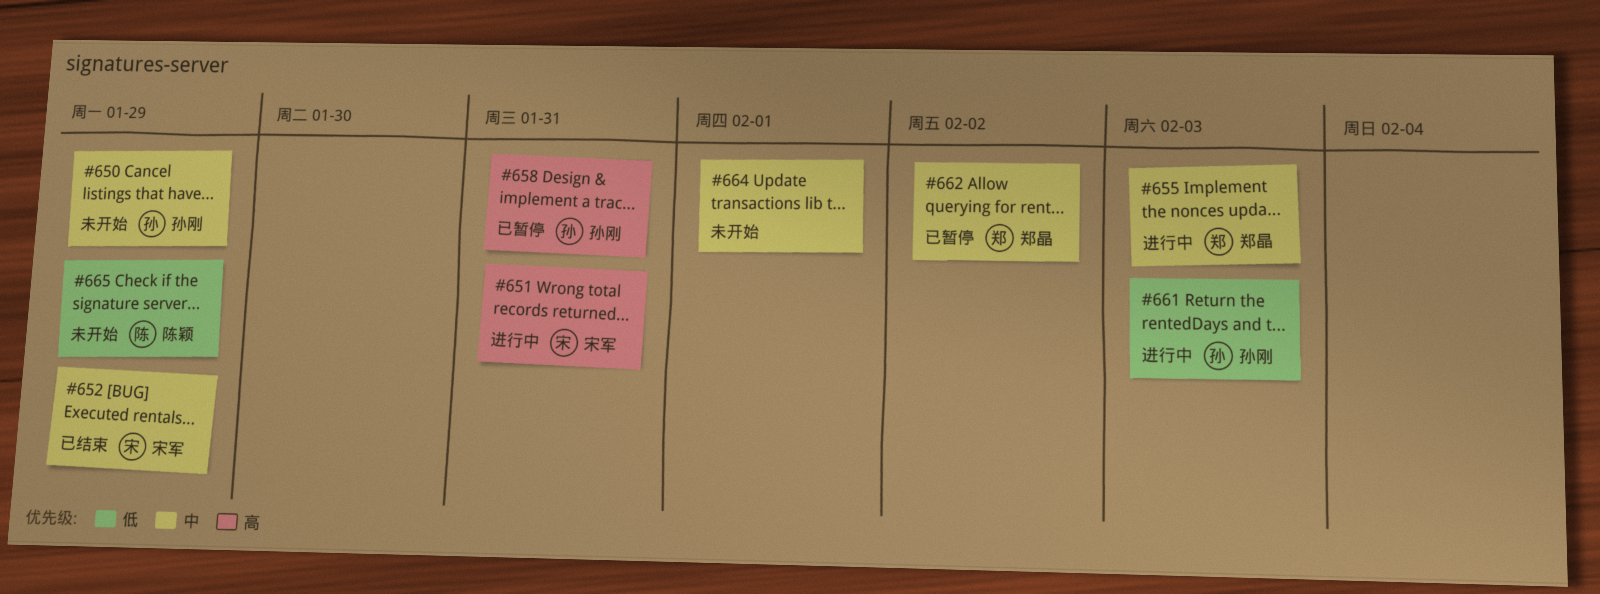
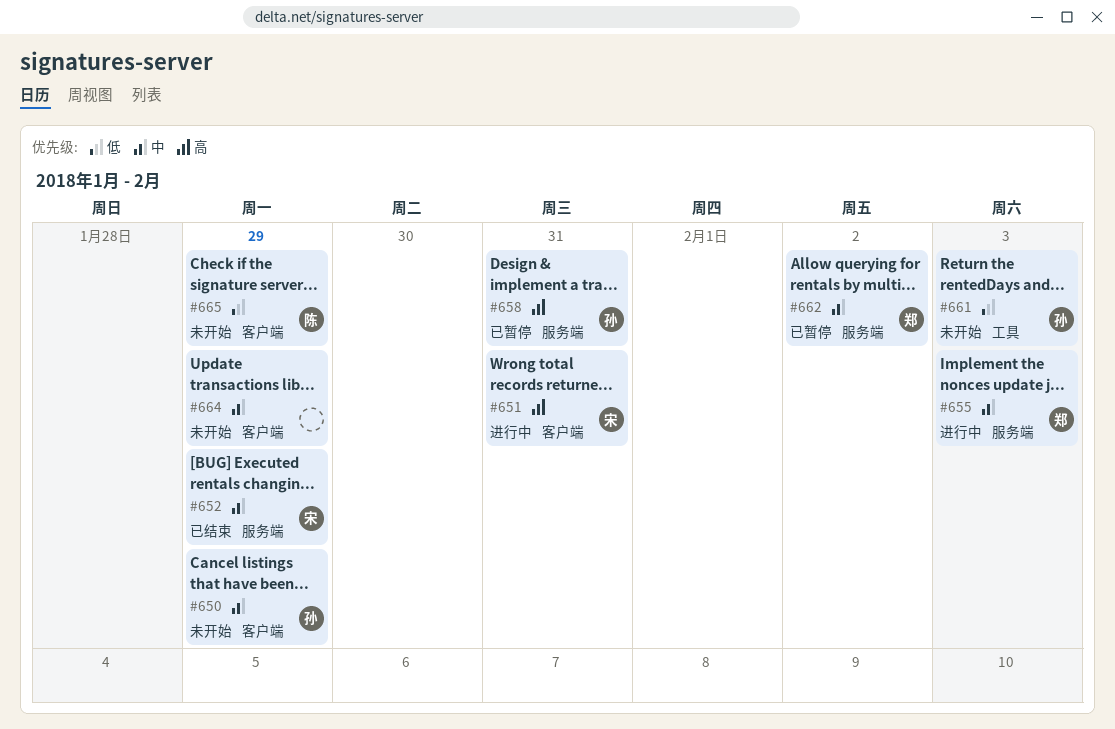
#661, status: 进行中 -> 未开始
#664, due: Feb 1 -> Jan 29

